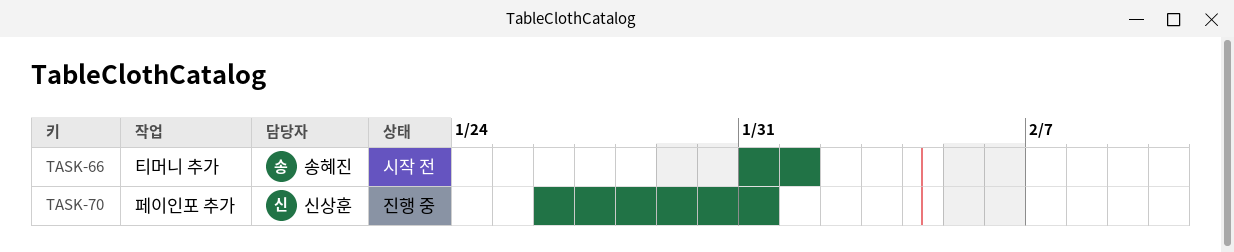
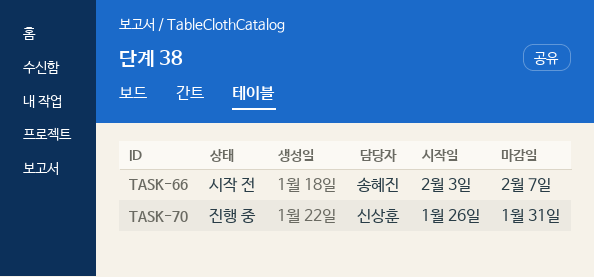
TASK-66, start: Jan 31 -> Feb 3
TASK-66, due: Feb 1 -> Feb 7

